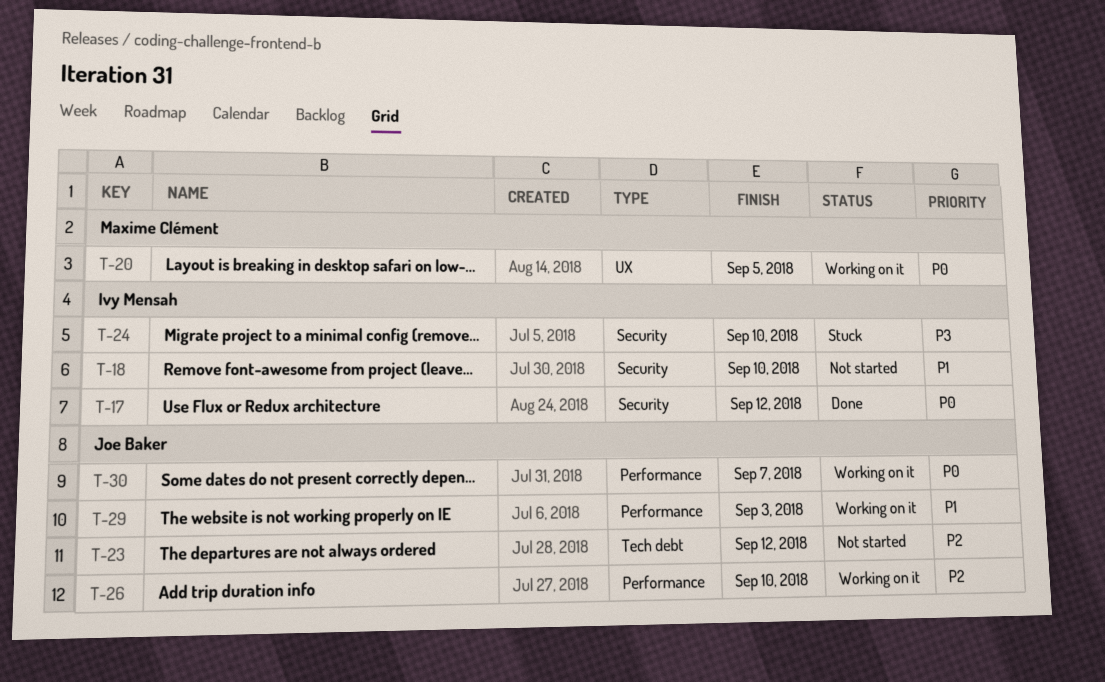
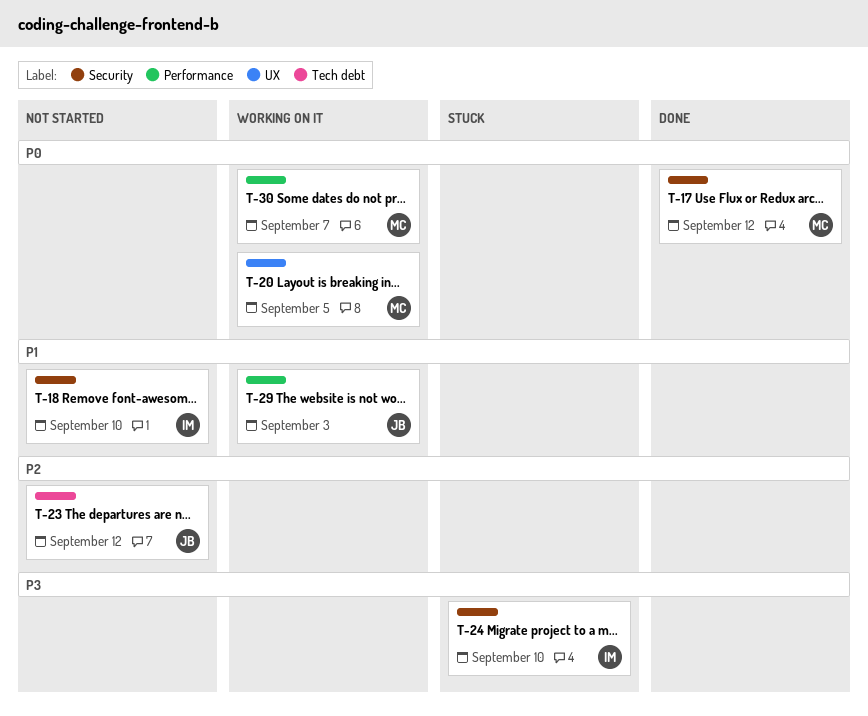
T-17, owner: Ivy Mensah -> Maxime Clément
T-26: present -> none
T-30, owner: Joe Baker -> Maxime Clément

